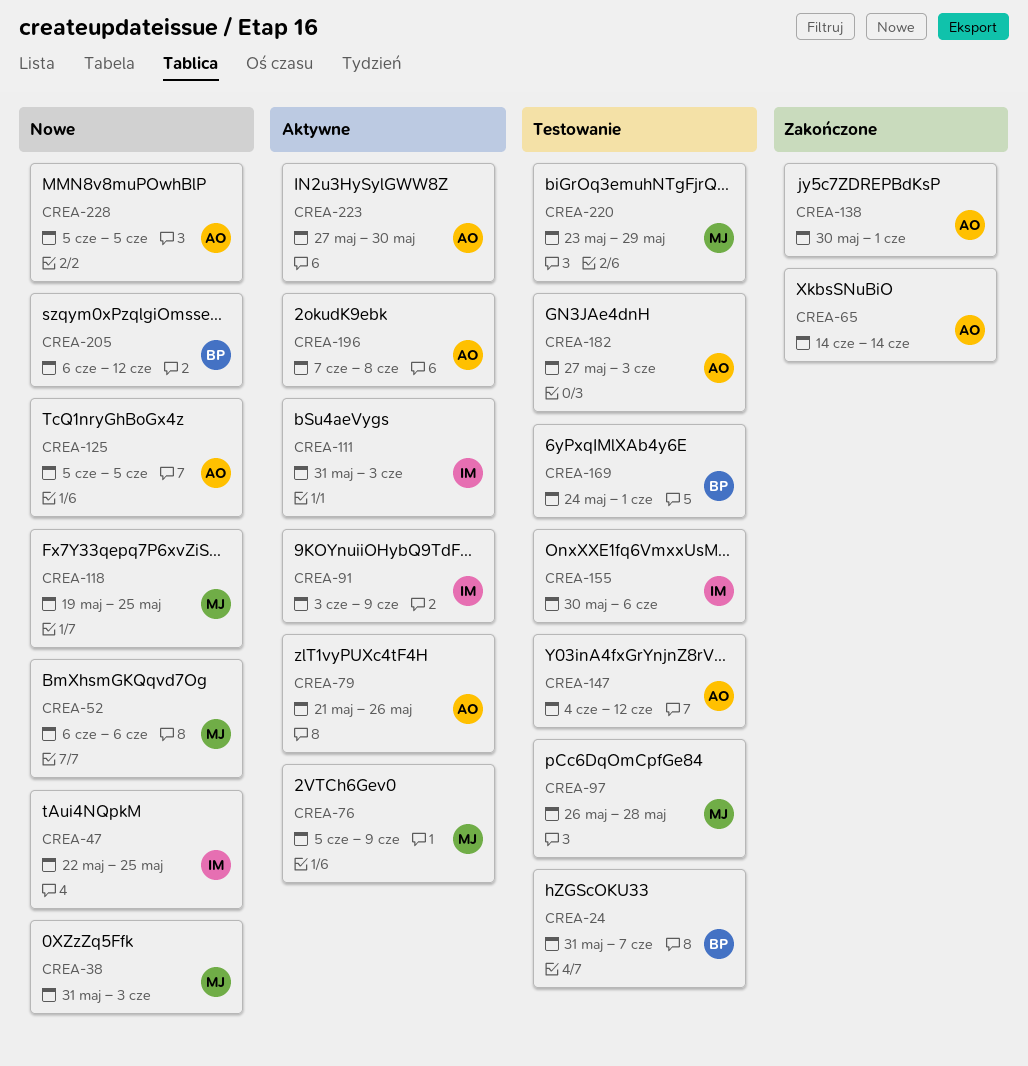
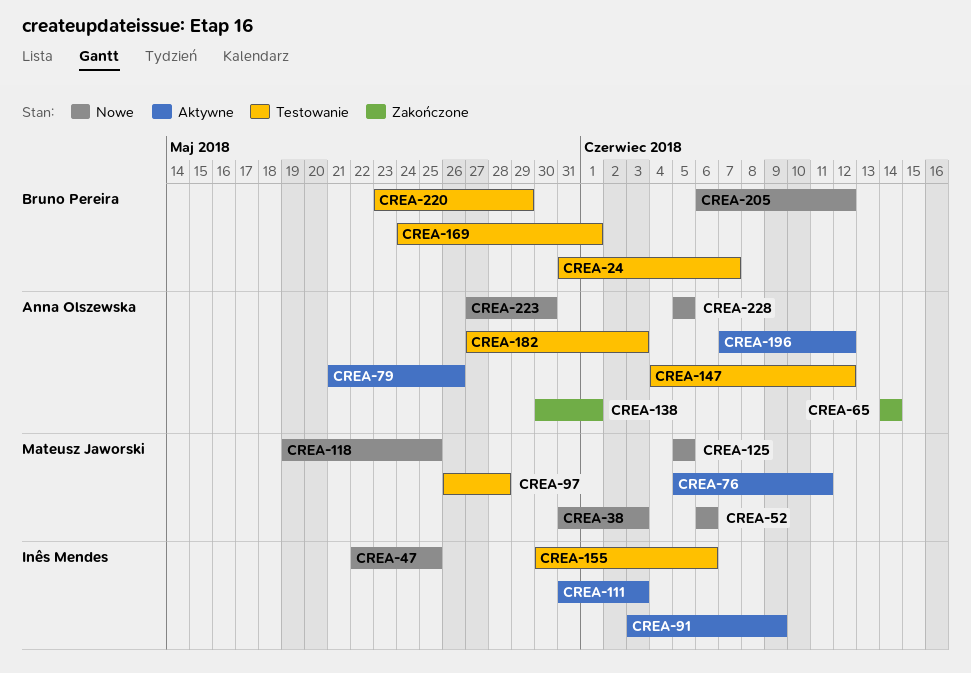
CREA-76, due: Jun 9 -> Jun 11
CREA-125, owner: Anna Olszewska -> Mateusz Jaworski
CREA-196, due: Jun 8 -> Jun 12
CREA-220, owner: Mateusz Jaworski -> Bruno Pereira
CREA-223, status: Aktywne -> Nowe

